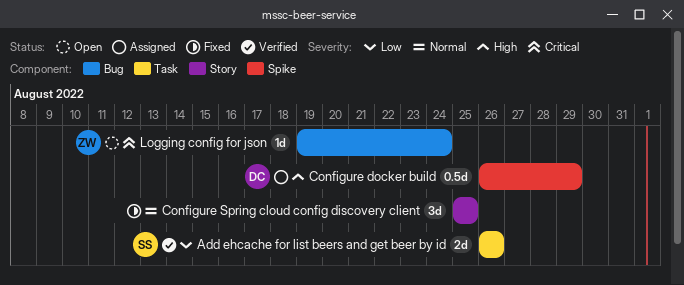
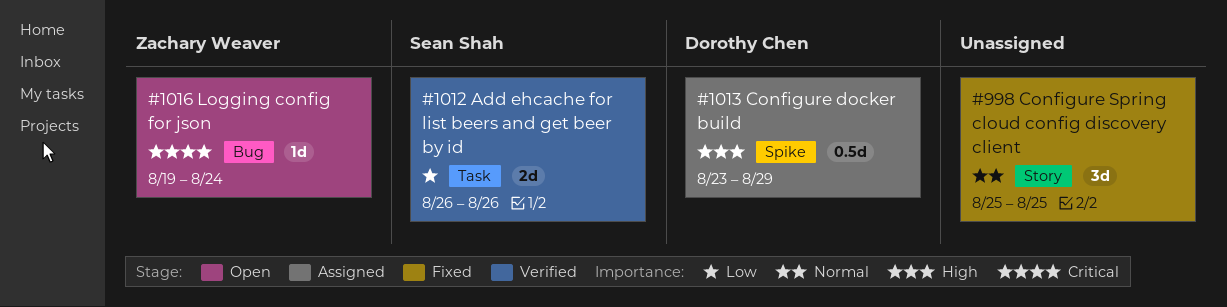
Configure docker build, start: Aug 26 -> Aug 23

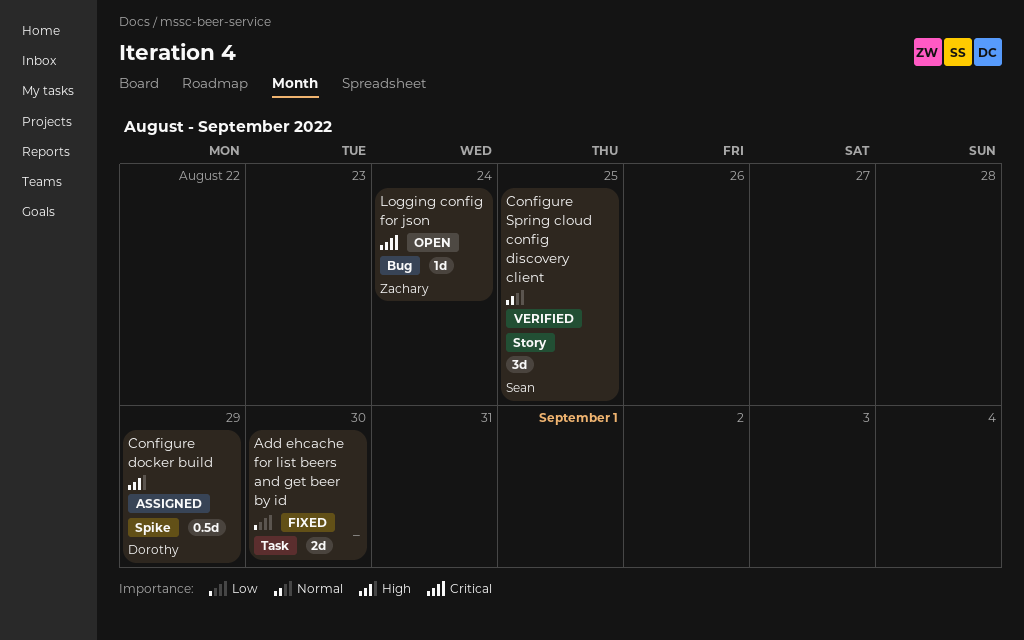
Add ehcache for list beers and get beer by id, status: Verified -> Fixed
Add ehcache for list beers and get beer by id, owner: Sean Shah -> none
Add ehcache for list beers and get beer by id, due: Aug 26 -> Aug 30
Configure Spring cloud config discovery client, status: Fixed -> Verified
Configure Spring cloud config discovery client, owner: none -> Sean Shah

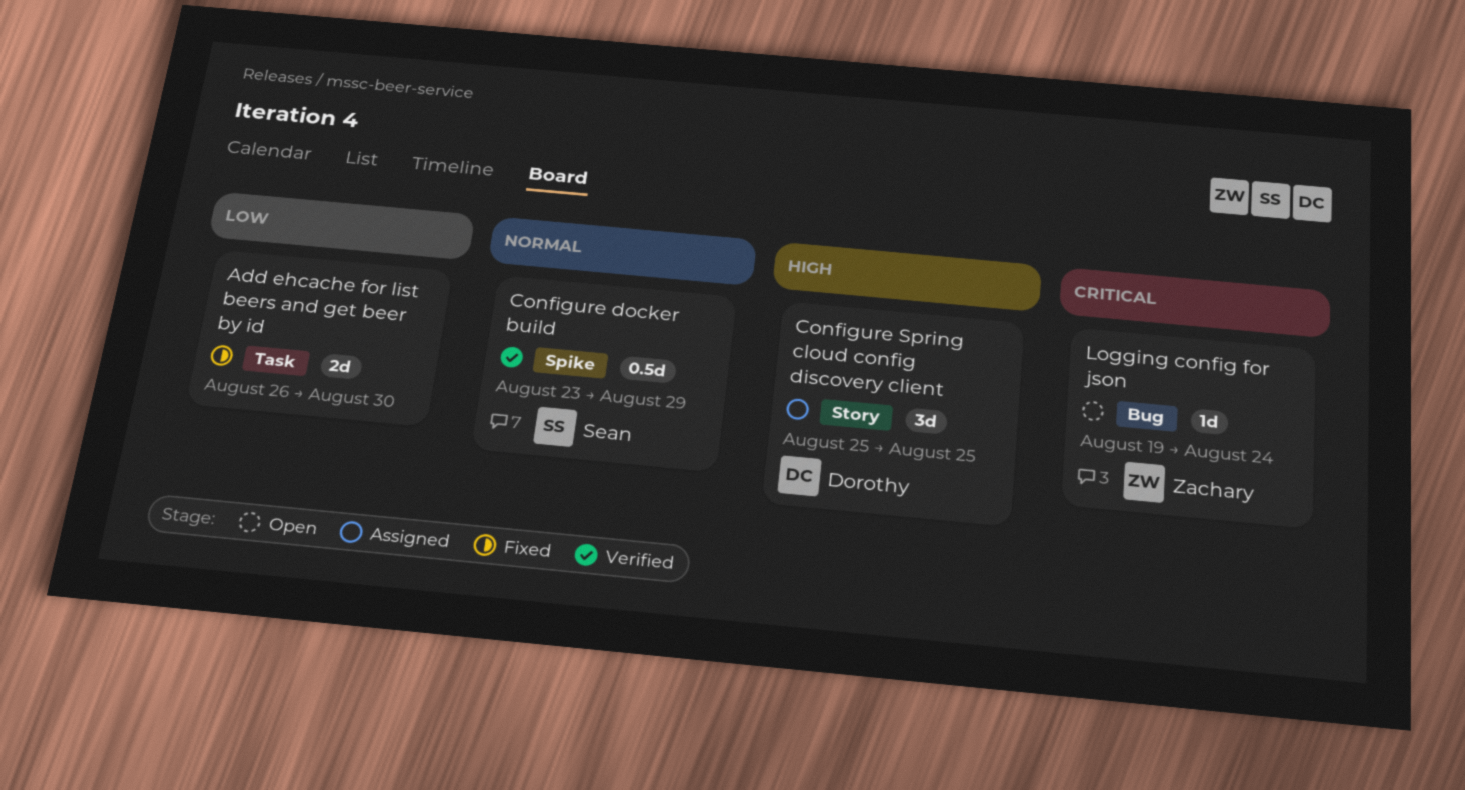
Configure docker build, status: Assigned -> Verified
Configure docker build, owner: Dorothy -> Sean
Configure docker build, priority: High -> Normal
Configure Spring cloud config discovery client, status: Verified -> Assigned
Configure Spring cloud config discovery client, owner: Sean -> Dorothy
Configure Spring cloud config discovery client, priority: Normal -> High

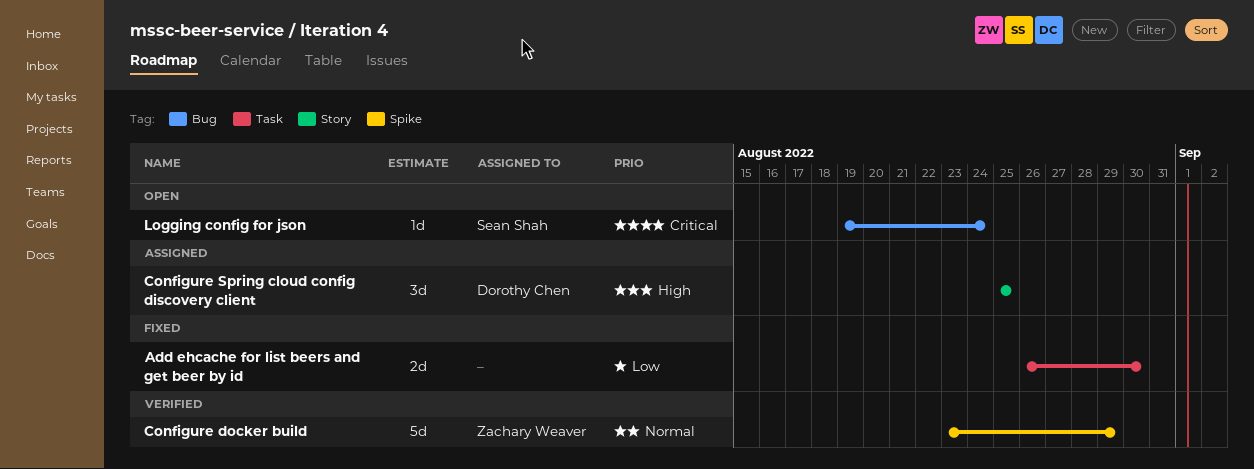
Configure docker build, owner: Sean Shah -> Zachary Weaver
Configure docker build, estimate: 0.5d -> 5d
Logging config for json, owner: Zachary Weaver -> Sean Shah

